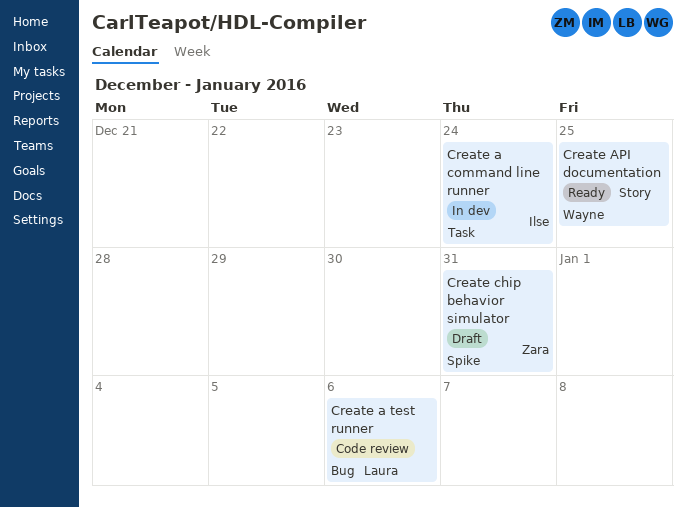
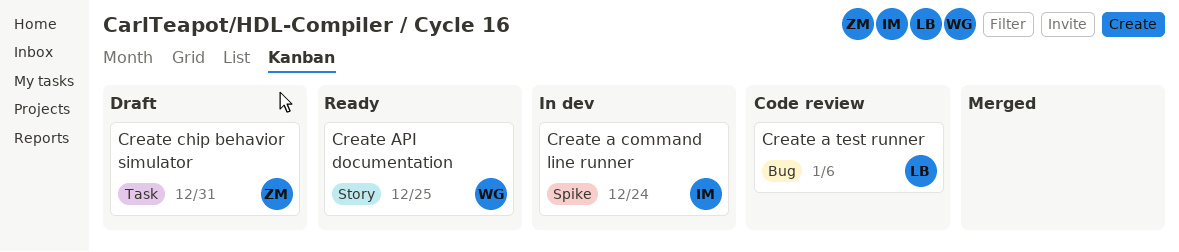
Create a command line runner, label: Task -> Spike
Create chip behavior simulator, label: Spike -> Task

